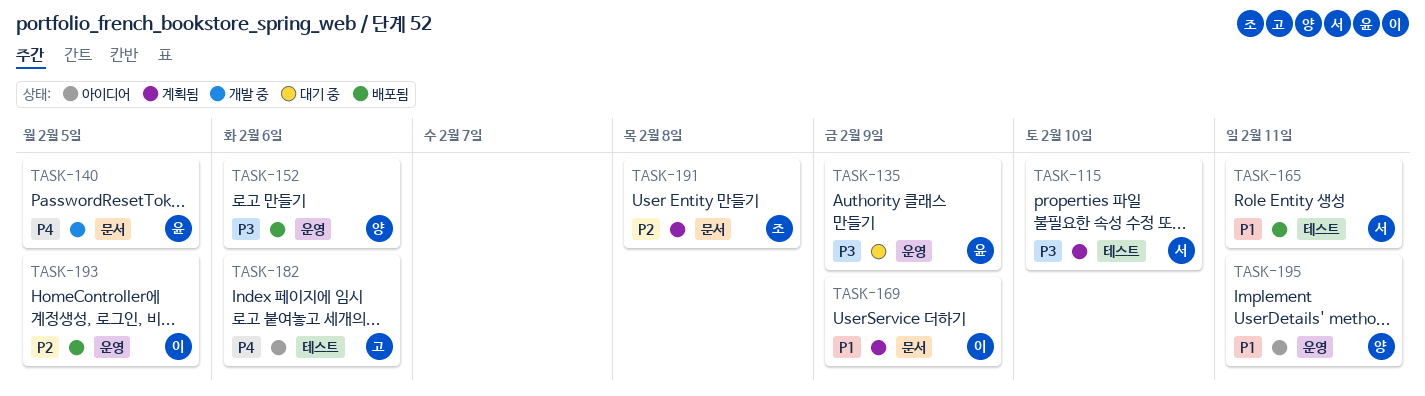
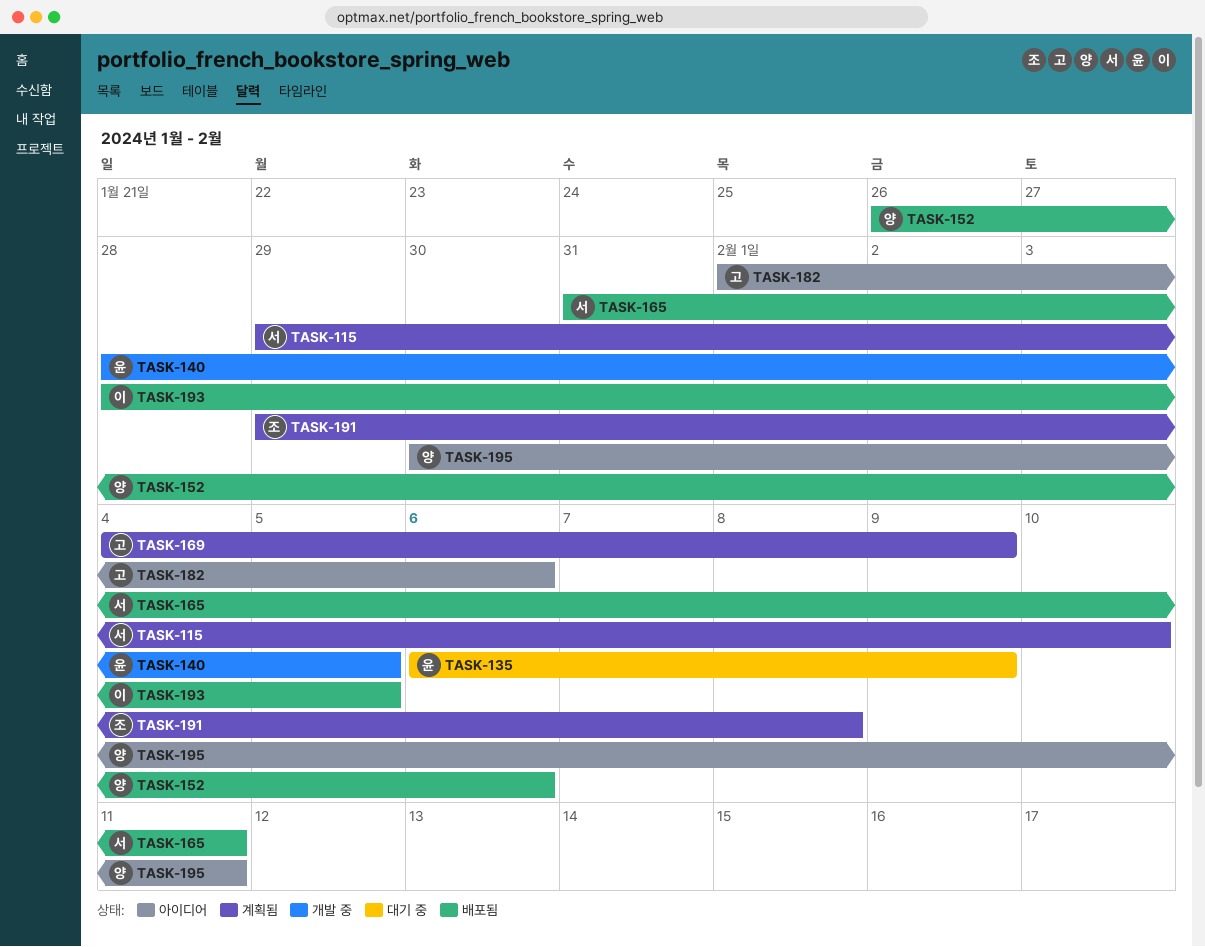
TASK-169, owner: 이 -> 고

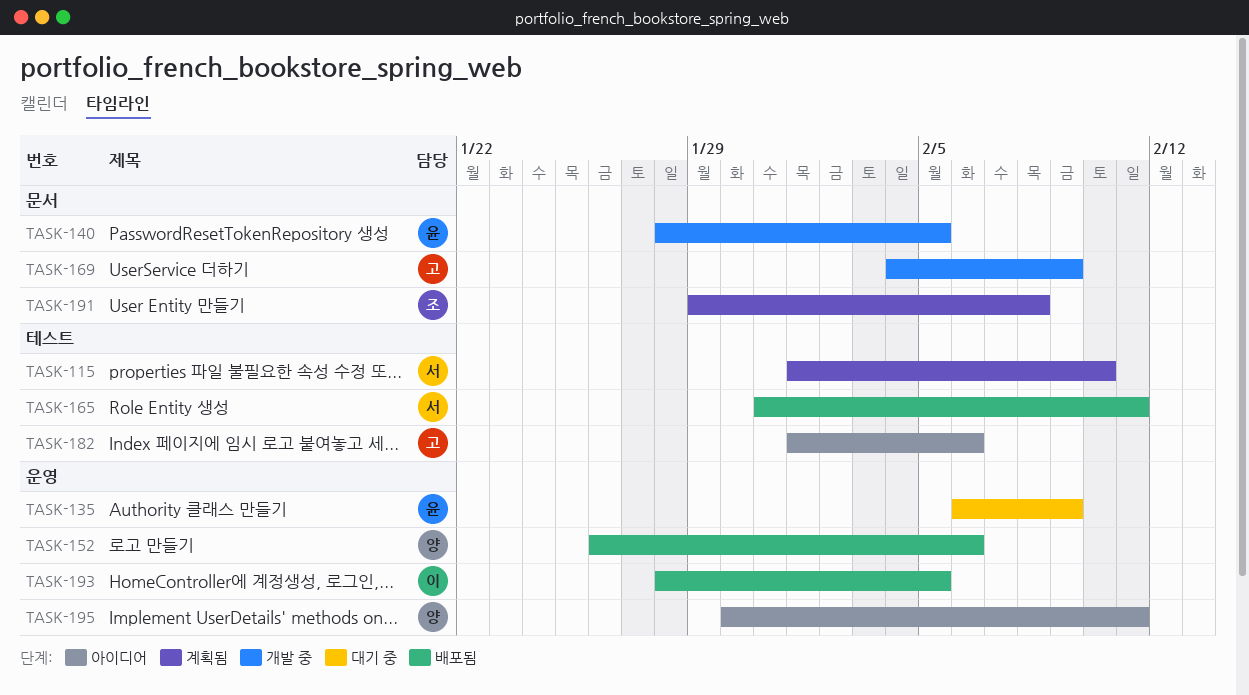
TASK-115, start: Jan 29 -> Feb 1
TASK-169, status: 계획됨 -> 개발 중

